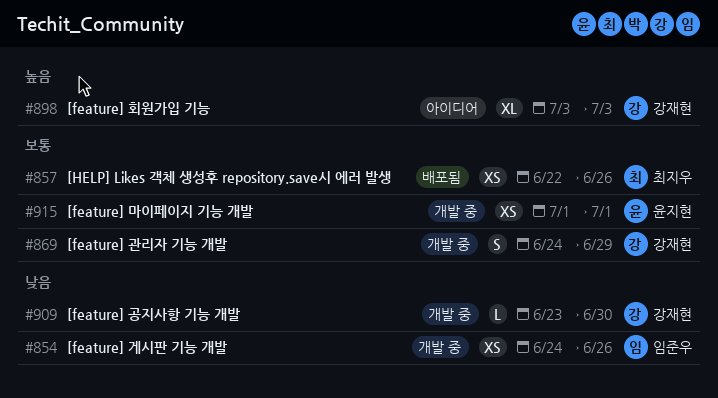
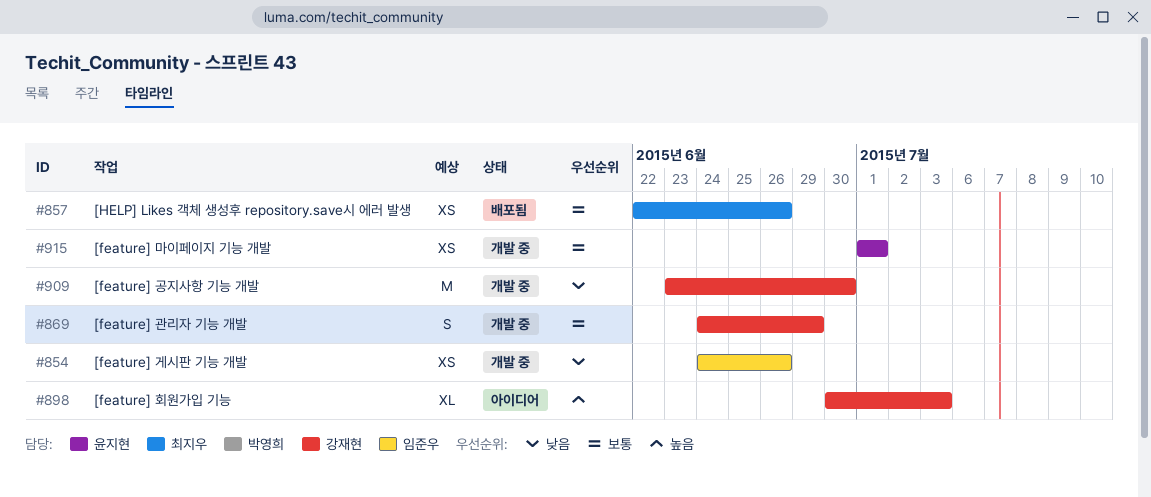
#898, start: Jul 3 -> Jun 30
#909, estimate: L -> M

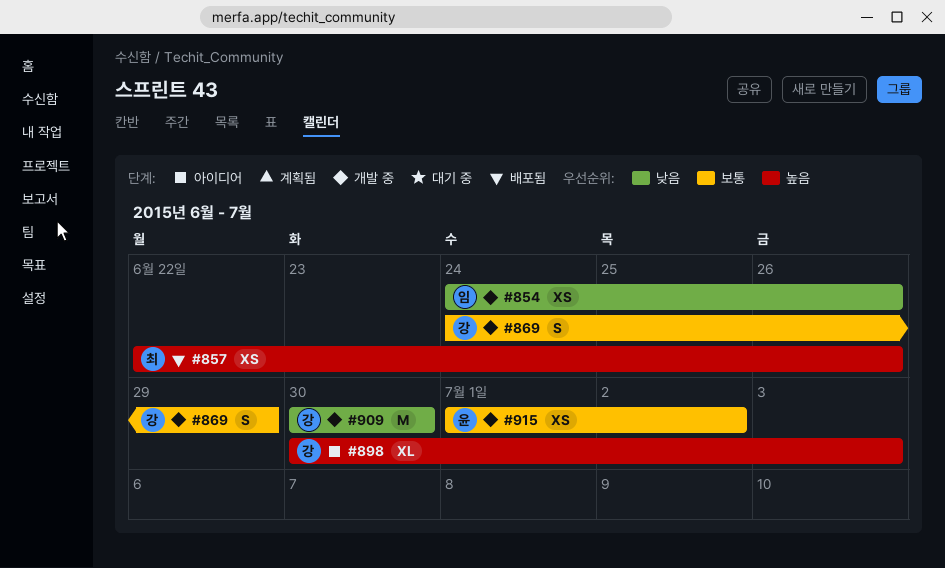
#857, priority: 보통 -> 높음
#909, start: Jun 23 -> Jun 30
#915, due: Jul 1 -> Jul 2

